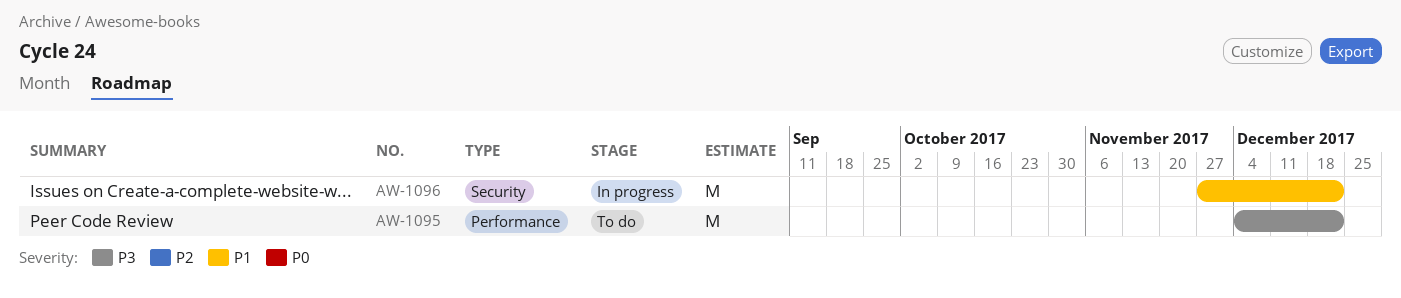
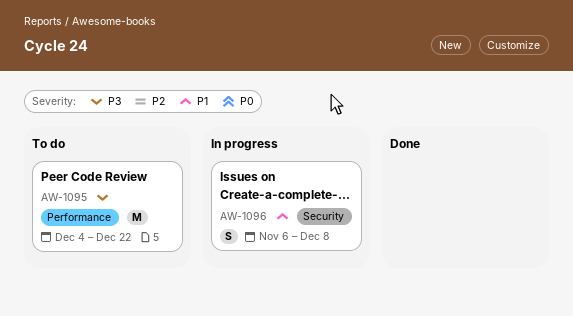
AW-1096, estimate: M -> S
AW-1096, start: Nov 27 -> Nov 6
AW-1096, due: Dec 22 -> Dec 8

